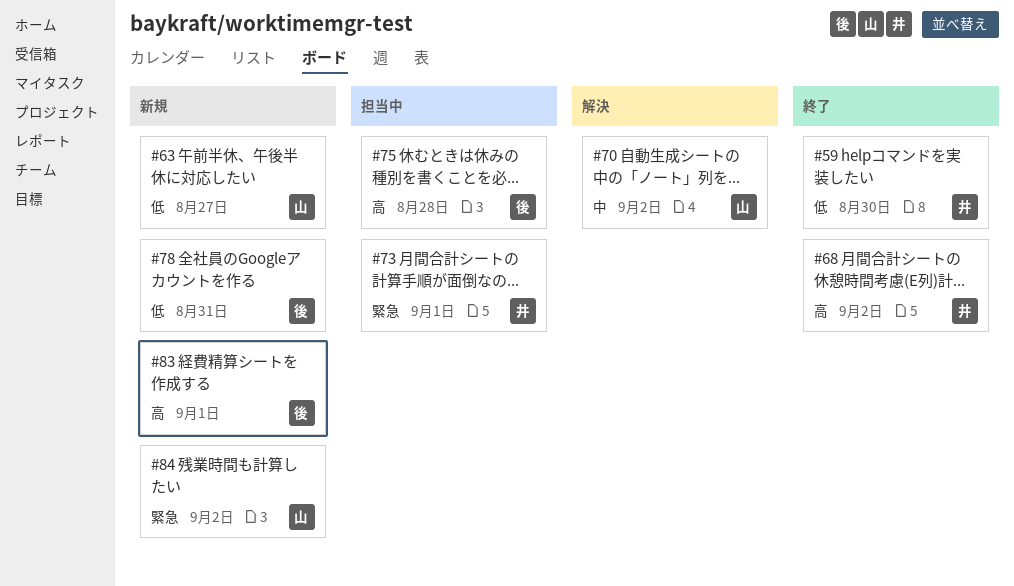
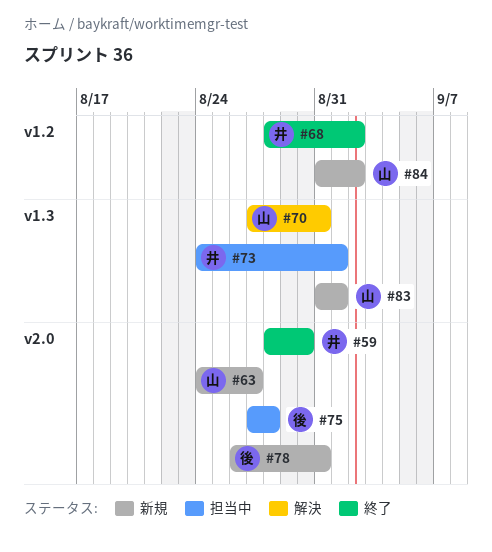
#70, due: Sep 2 -> Aug 31
#83, owner: 後 -> 山

